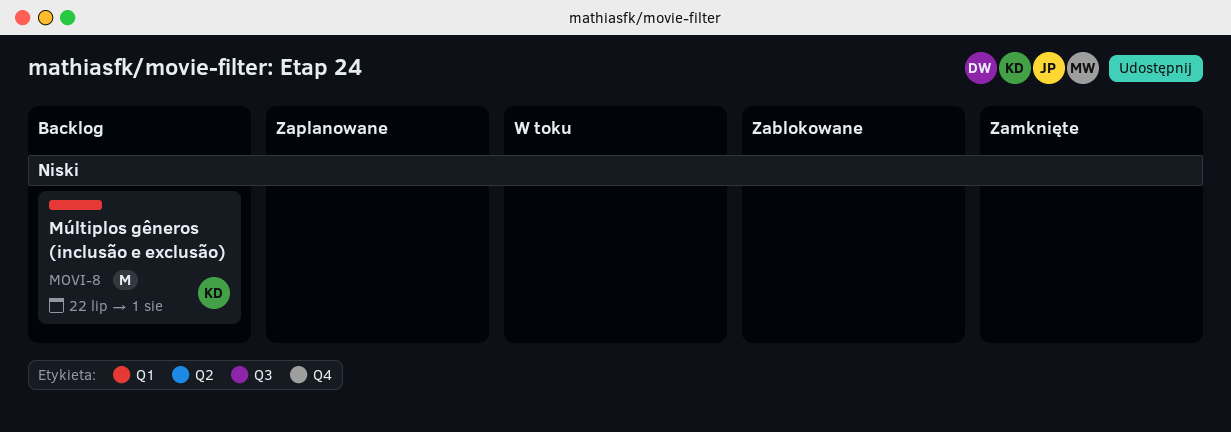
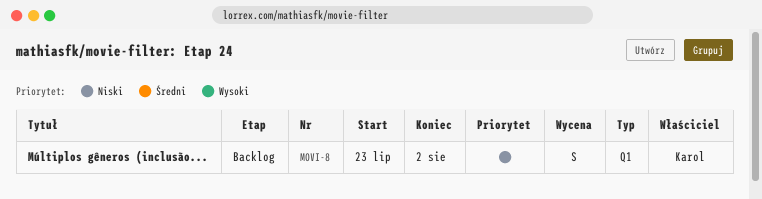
MOVI-8, estimate: M -> S
MOVI-8, start: Jul 22 -> Jul 23
MOVI-8, due: Aug 1 -> Aug 2

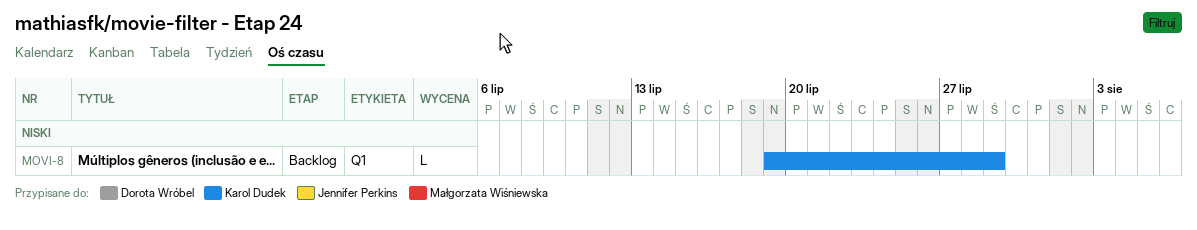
MOVI-8, estimate: S -> L
MOVI-8, start: Jul 23 -> Jul 19
MOVI-8, due: Aug 2 -> Jul 29

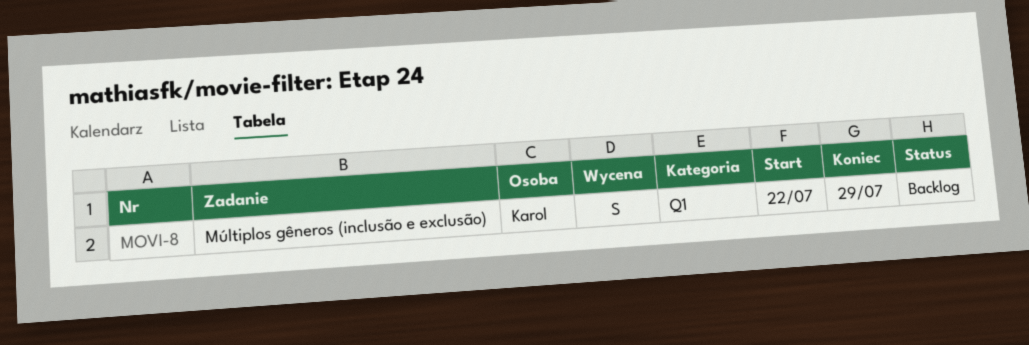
MOVI-8, estimate: L -> S
MOVI-8, start: Jul 19 -> Jul 22

